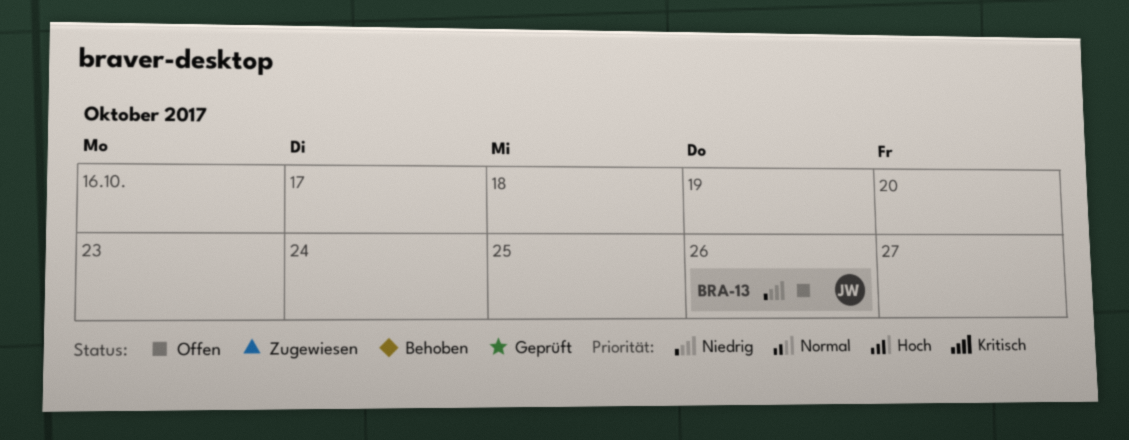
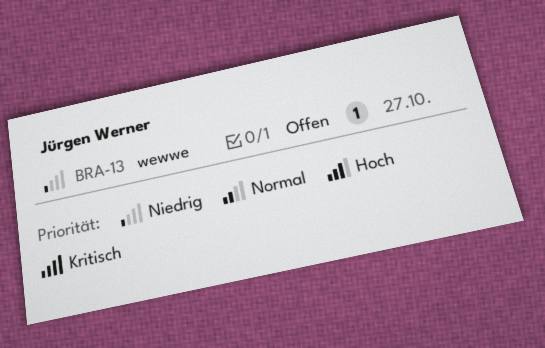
BRA-13, due: Oct 26 -> Oct 27

